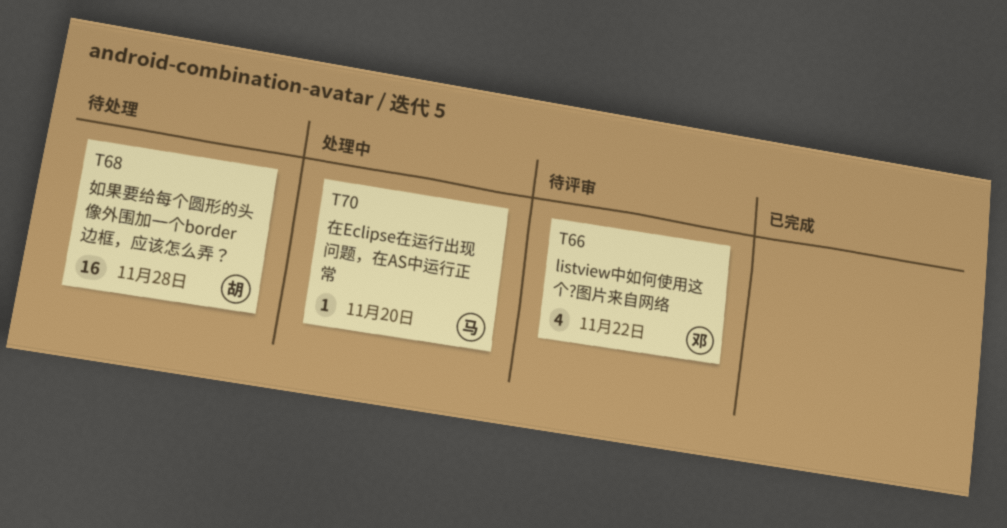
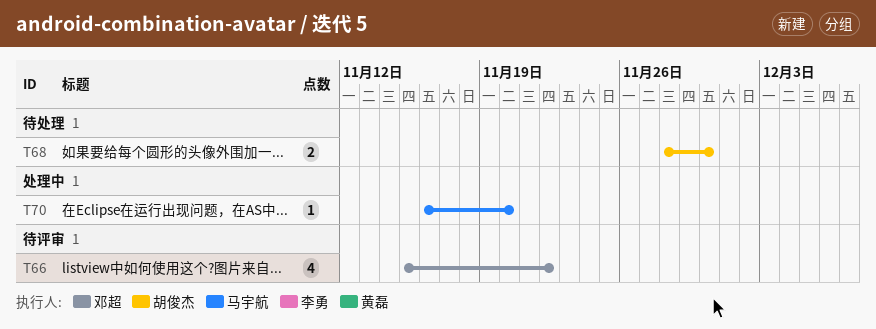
T68, estimate: 16 -> 2
T68, due: Nov 28 -> Nov 30

